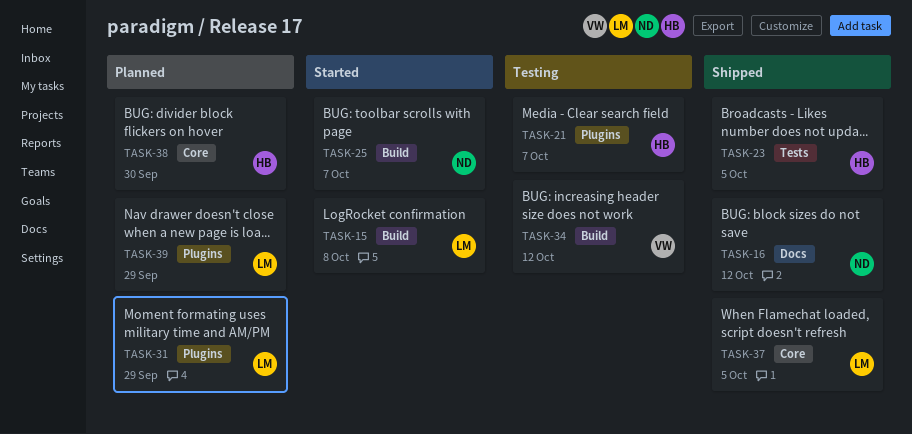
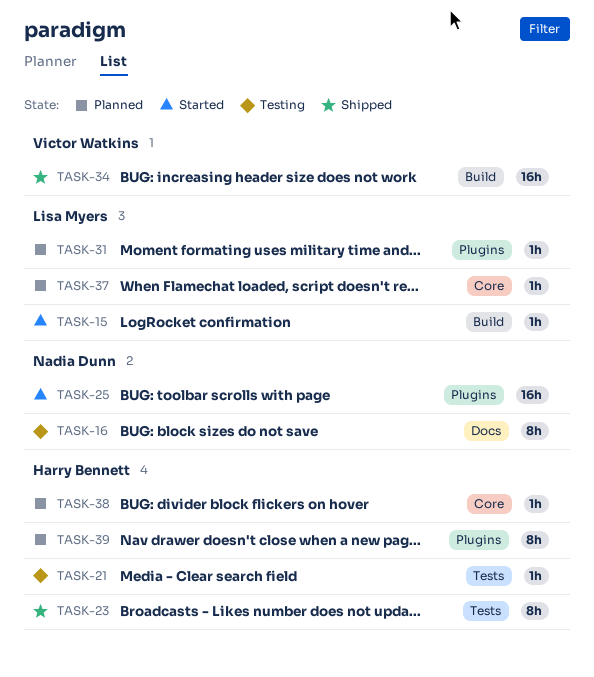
TASK-16, status: Shipped -> Testing
TASK-21, label: Plugins -> Tests
TASK-25, label: Build -> Plugins
TASK-34, status: Testing -> Shipped
TASK-37, status: Shipped -> Planned
TASK-39, owner: Lisa Myers -> Harry Bennett

